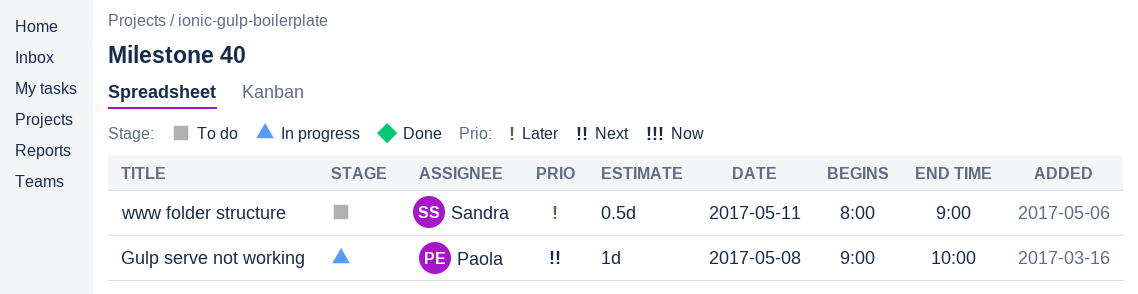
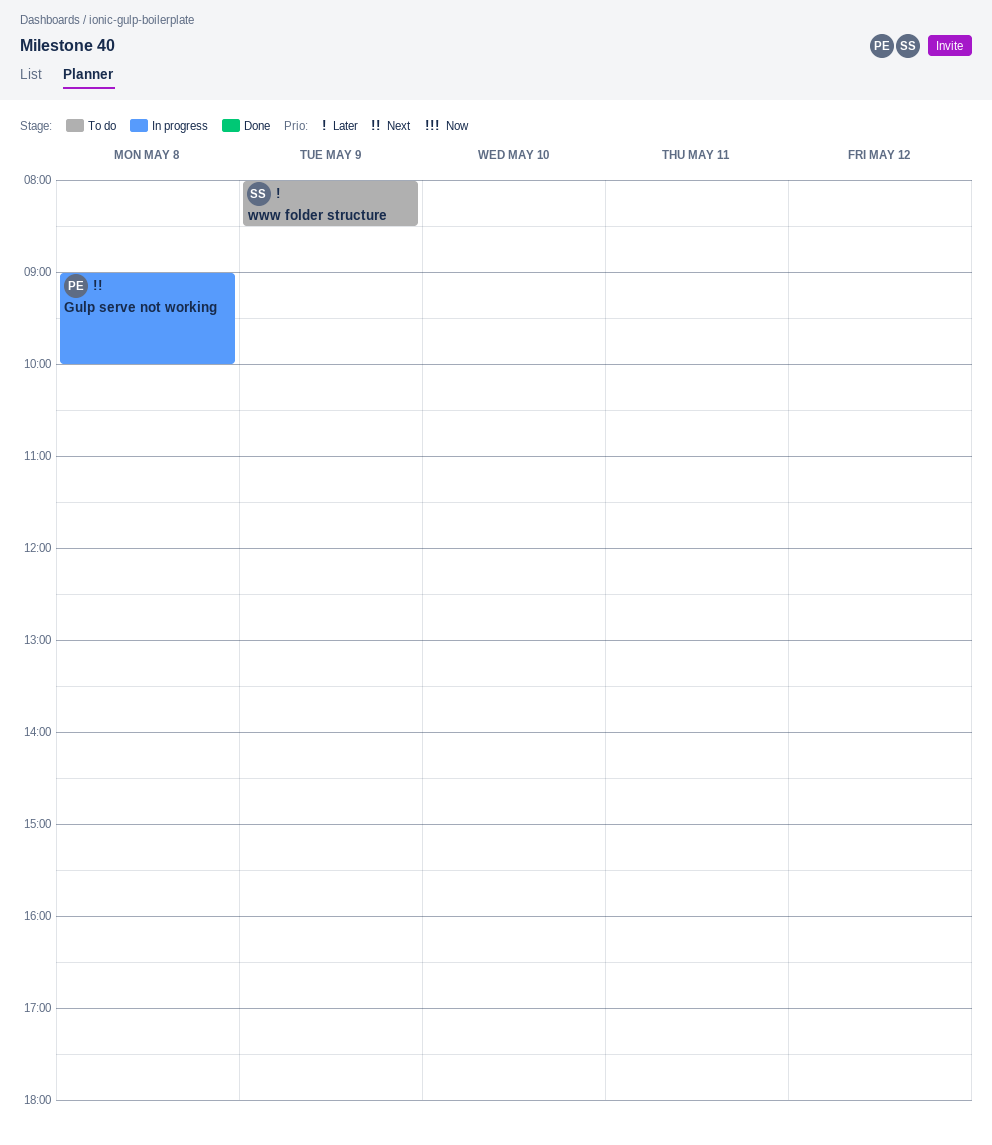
www folder structure, day: May 11 -> May 9
www folder structure, ends: 09:00 -> 08:30

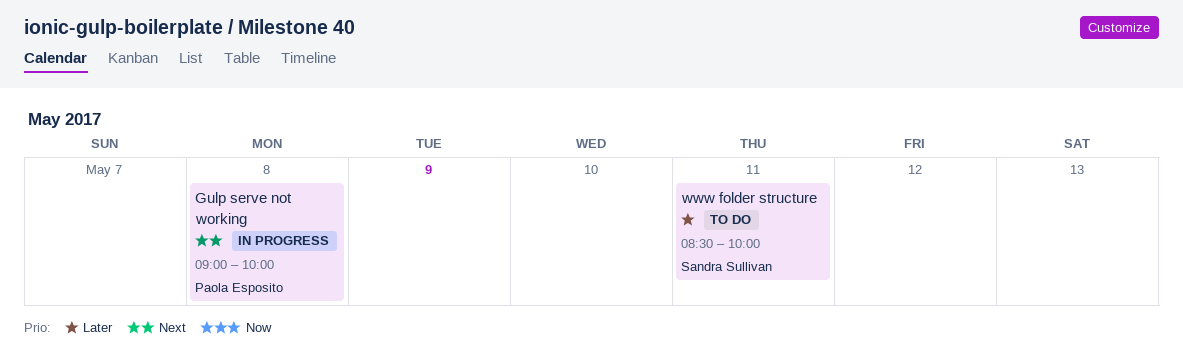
www folder structure, day: May 9 -> May 11
www folder structure, begins: 08:00 -> 08:30
www folder structure, ends: 08:30 -> 10:00

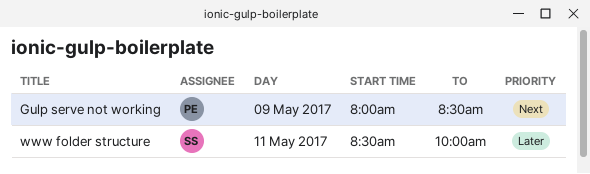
Gulp serve not working, day: May 8 -> May 9
Gulp serve not working, begins: 09:00 -> 08:00
Gulp serve not working, ends: 10:00 -> 08:30

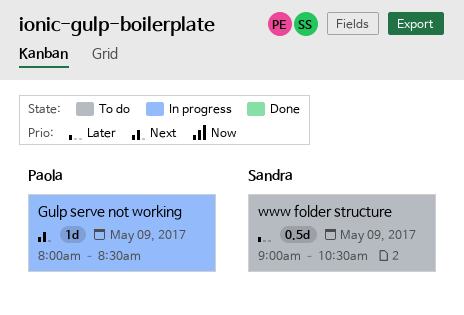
www folder structure, day: May 11 -> May 9
www folder structure, begins: 08:30 -> 09:00
www folder structure, ends: 10:00 -> 10:30

